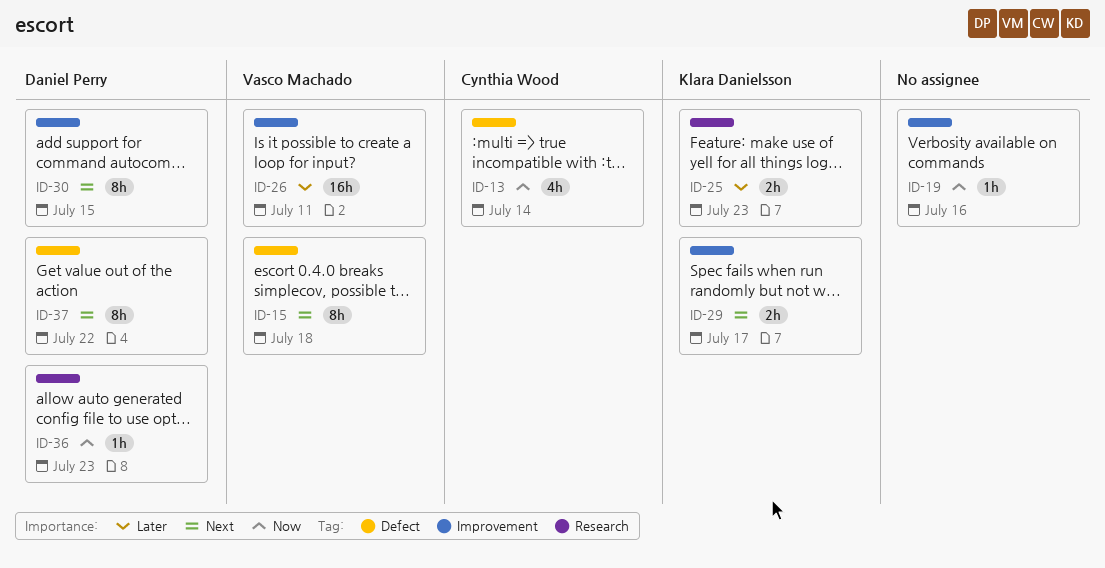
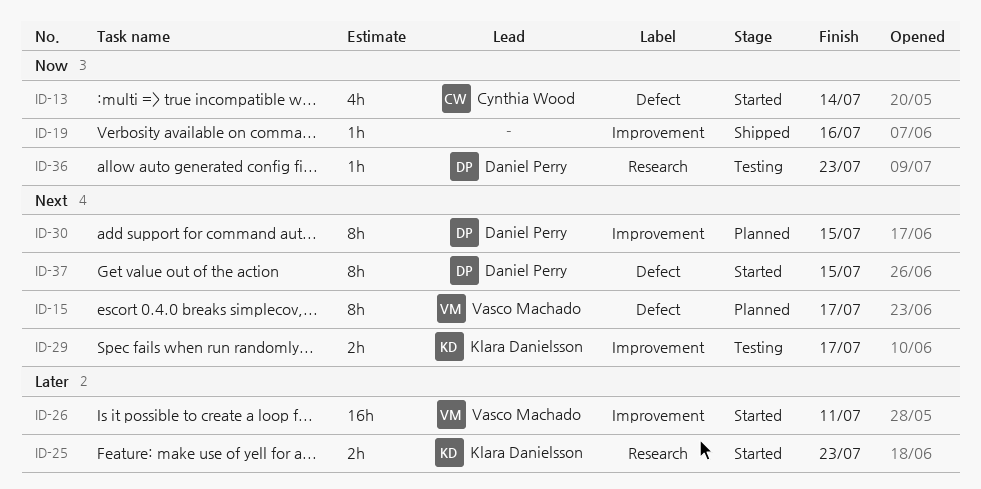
ID-15, due: Jul 18 -> Jul 17
ID-37, due: Jul 22 -> Jul 15

